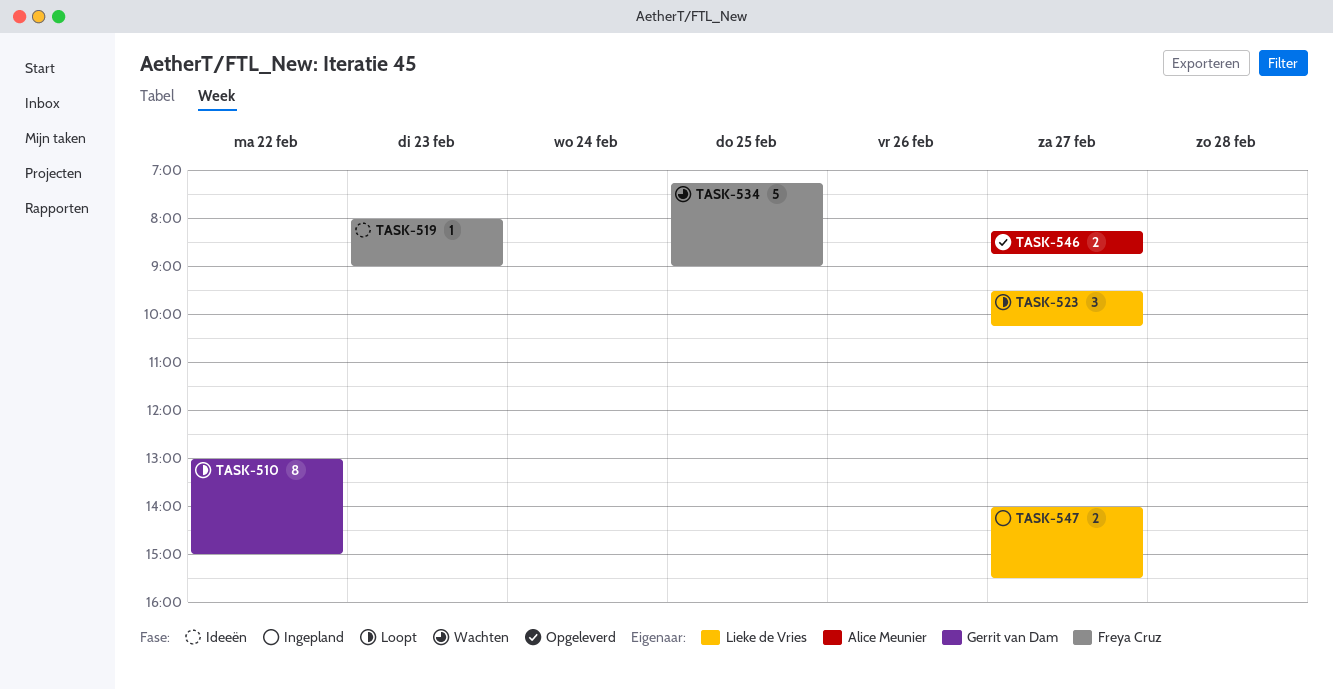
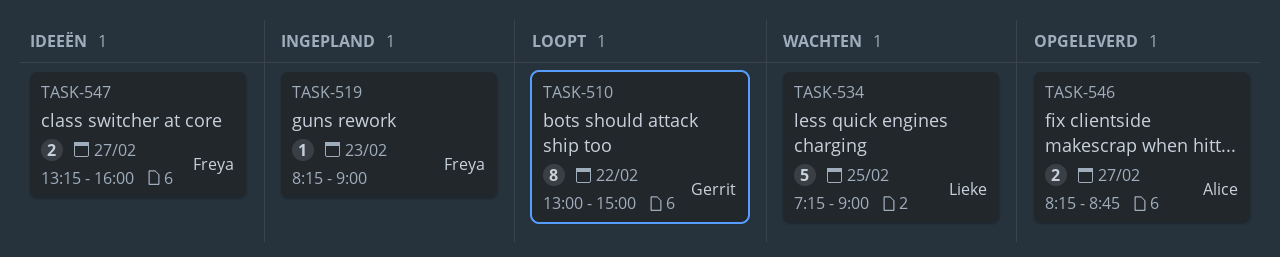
TASK-519, status: Ideeën -> Ingepland
TASK-519, begins: 08:00 -> 08:15
TASK-523: present -> none
TASK-534, owner: Freya Cruz -> Lieke de Vries
TASK-547, status: Ingepland -> Ideeën
TASK-547, owner: Lieke de Vries -> Freya Cruz
TASK-547, begins: 14:00 -> 13:15
TASK-547, ends: 15:30 -> 16:00

